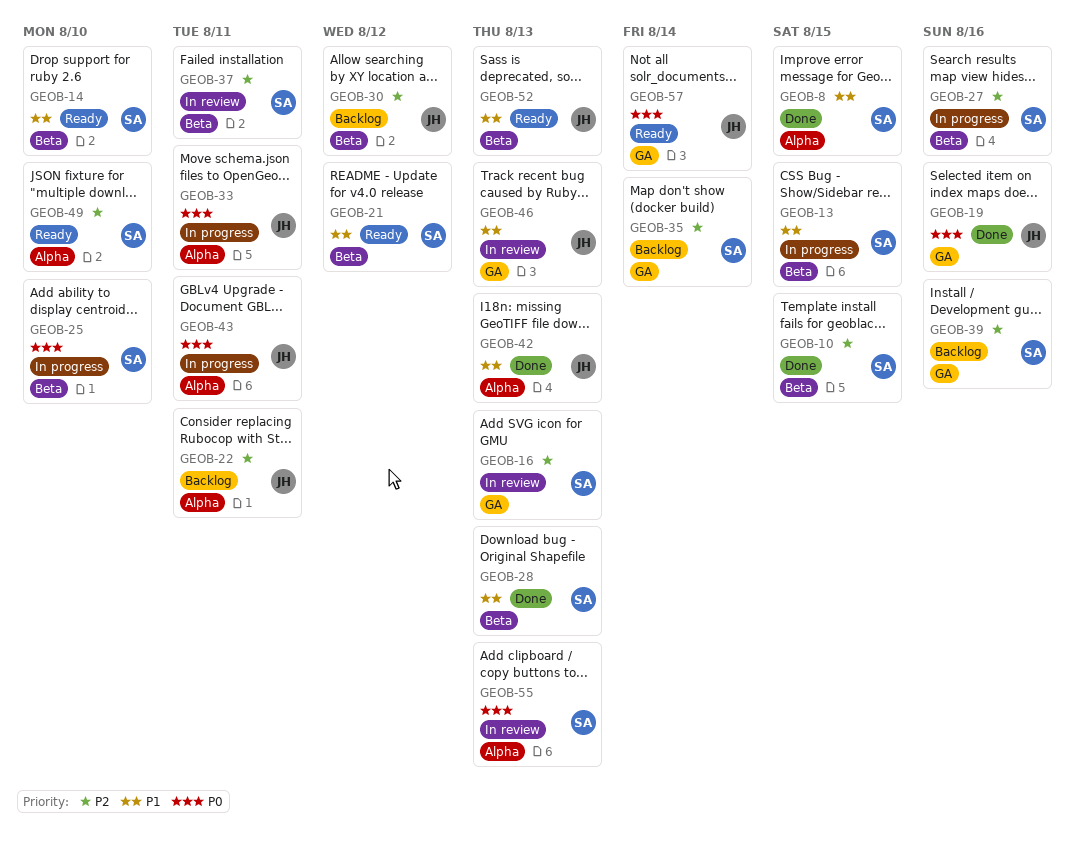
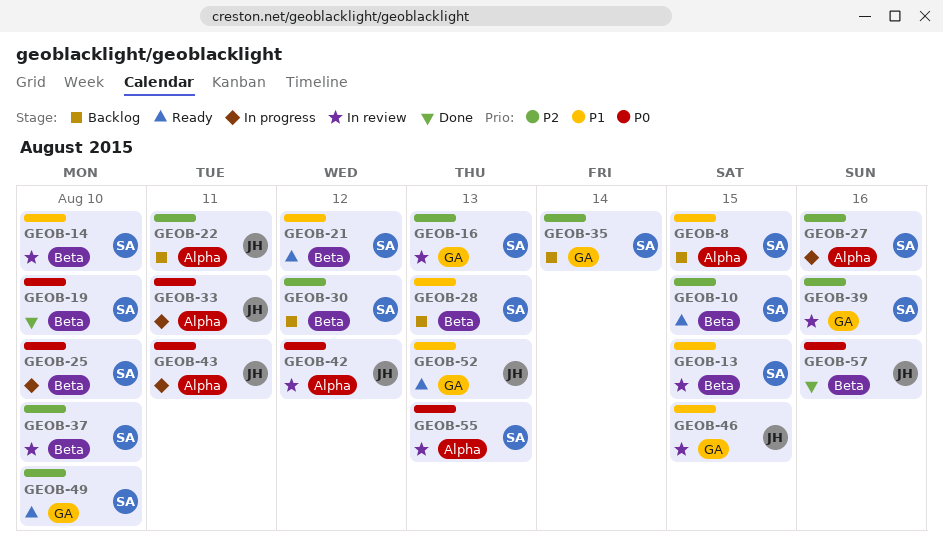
GEOB-8, status: Done -> Backlog
GEOB-10, status: Done -> Ready
GEOB-13, status: In progress -> In review
GEOB-14, status: Ready -> In review
GEOB-19, owner: JH -> SA
GEOB-19, label: GA -> Beta
GEOB-19, due: Aug 16 -> Aug 10
GEOB-27, label: Beta -> Alpha
GEOB-28, status: Done -> Backlog
GEOB-30, owner: JH -> SA
GEOB-37, due: Aug 11 -> Aug 10
GEOB-39, status: Backlog -> In review
GEOB-42, status: Done -> In review
GEOB-42, priority: P1 -> P0
GEOB-42, due: Aug 13 -> Aug 12
GEOB-46, due: Aug 13 -> Aug 15
GEOB-49, label: Alpha -> GA
GEOB-52, label: Beta -> GA
GEOB-57, status: Ready -> Done
GEOB-57, label: GA -> Beta
GEOB-57, due: Aug 14 -> Aug 16

